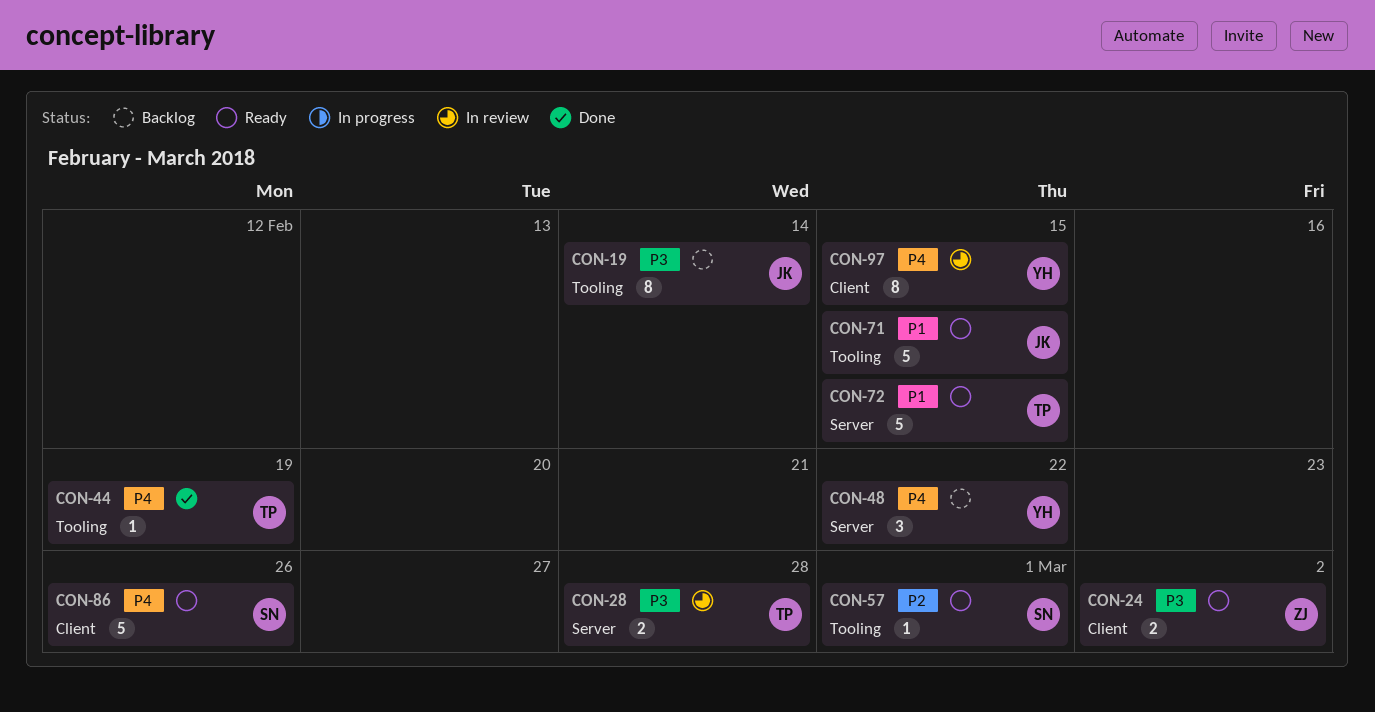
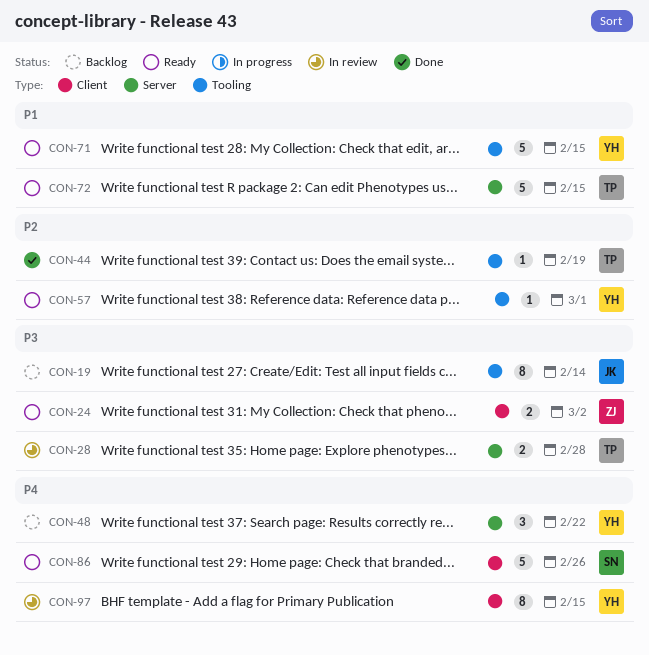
CON-44, priority: P4 -> P2
CON-57, owner: SN -> YH
CON-71, owner: JK -> YH

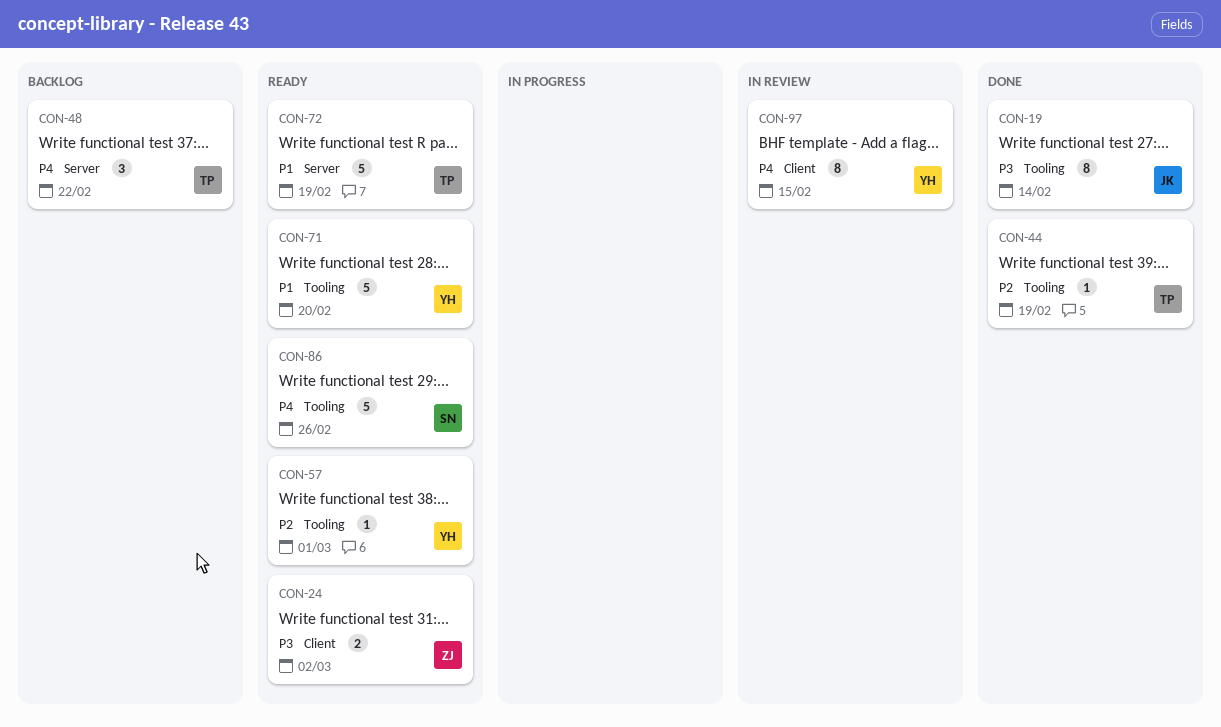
CON-19, status: Backlog -> Done
CON-28: present -> none
CON-48, owner: YH -> TP
CON-71, due: Feb 15 -> Feb 20
CON-72, due: Feb 15 -> Feb 19
CON-86, label: Client -> Tooling

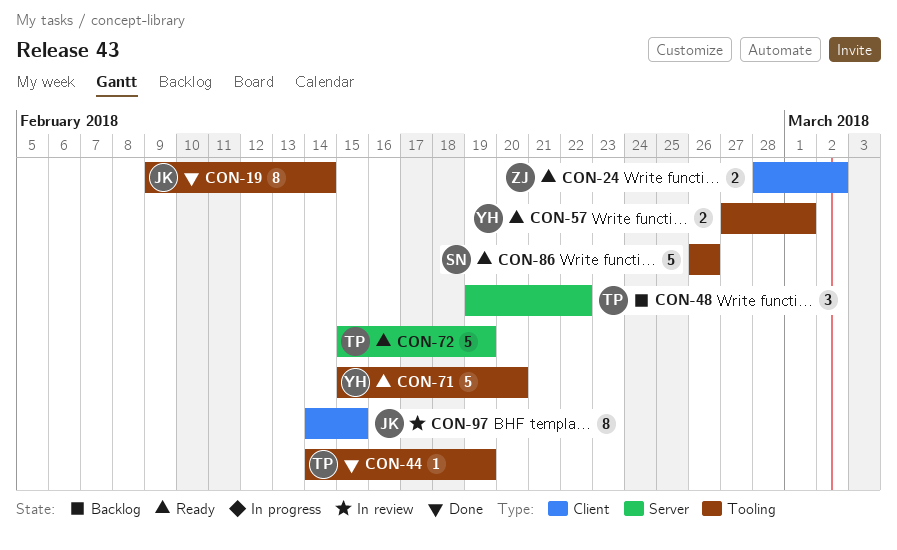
CON-57, estimate: 1 -> 2
CON-97, owner: YH -> JK

